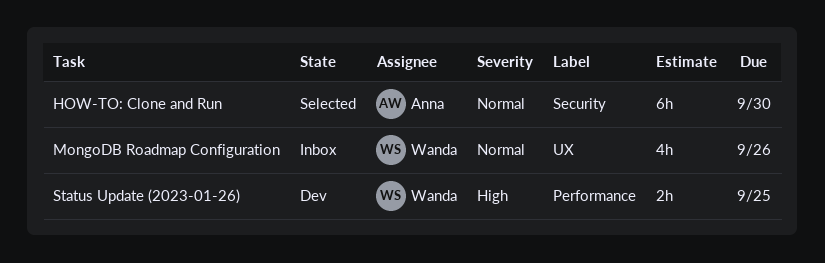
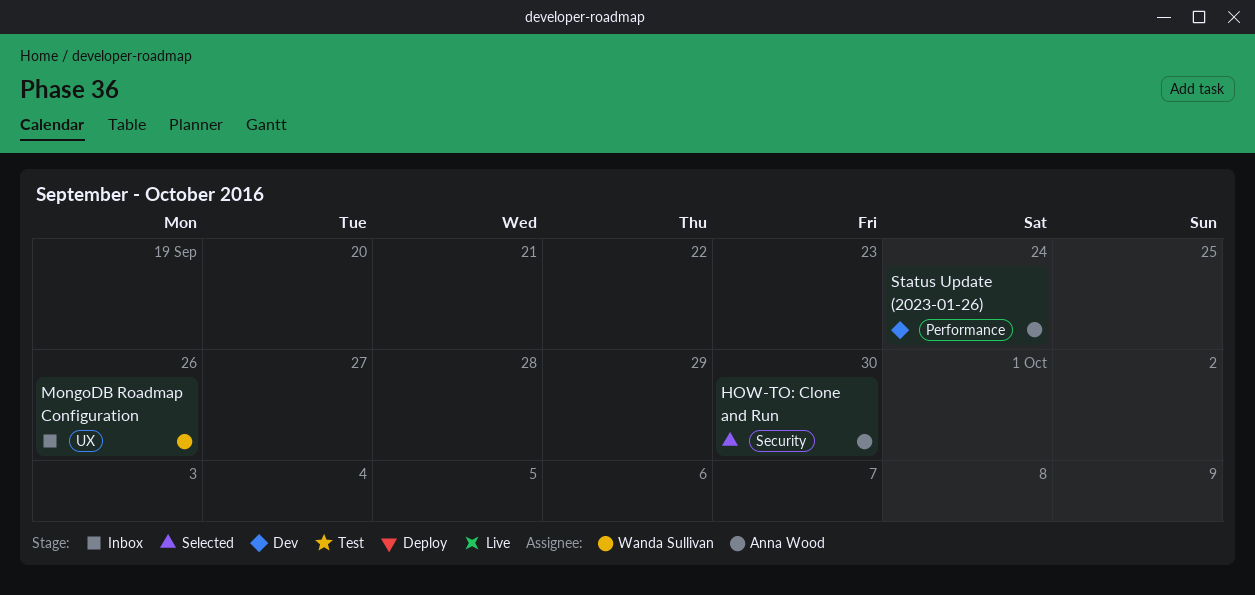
Status Update (2023-01-26), owner: Wanda Sullivan -> Anna Wood
Status Update (2023-01-26), due: Sep 25 -> Sep 24

